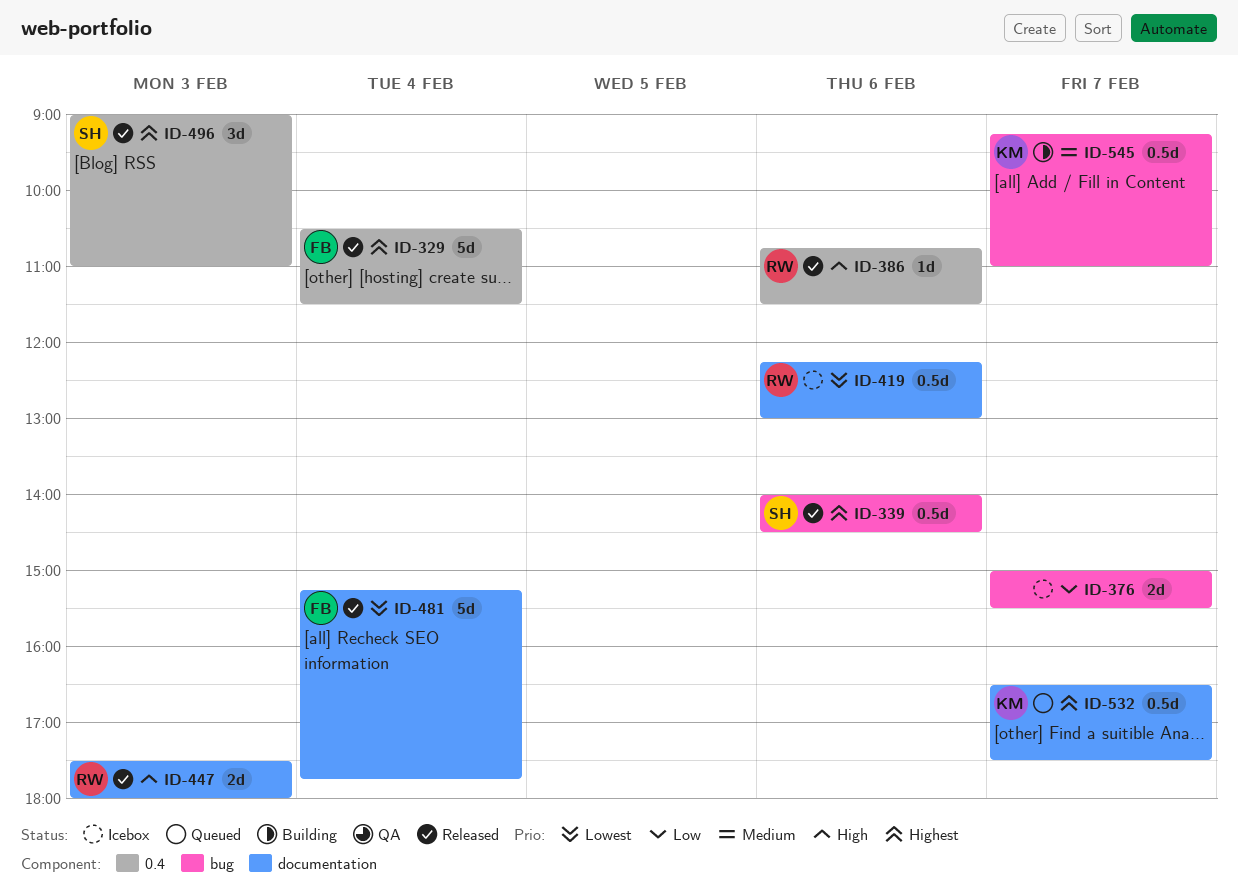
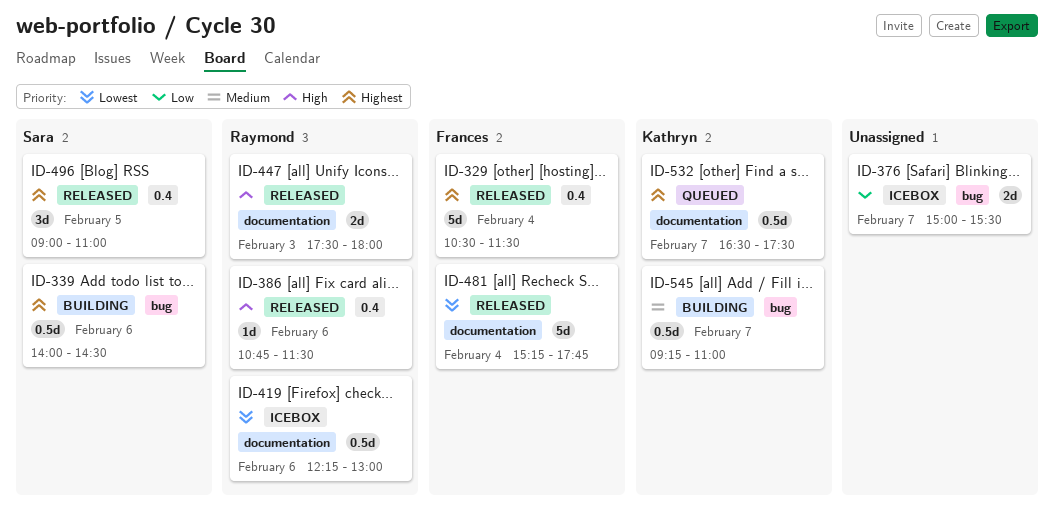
ID-339, status: Released -> Building
ID-496, day: Feb 3 -> Feb 5

